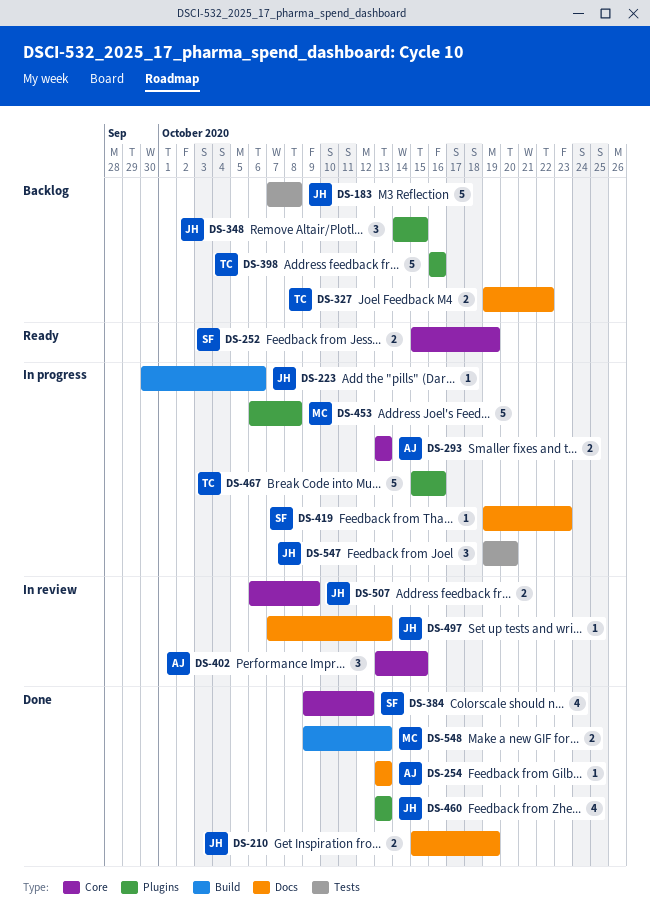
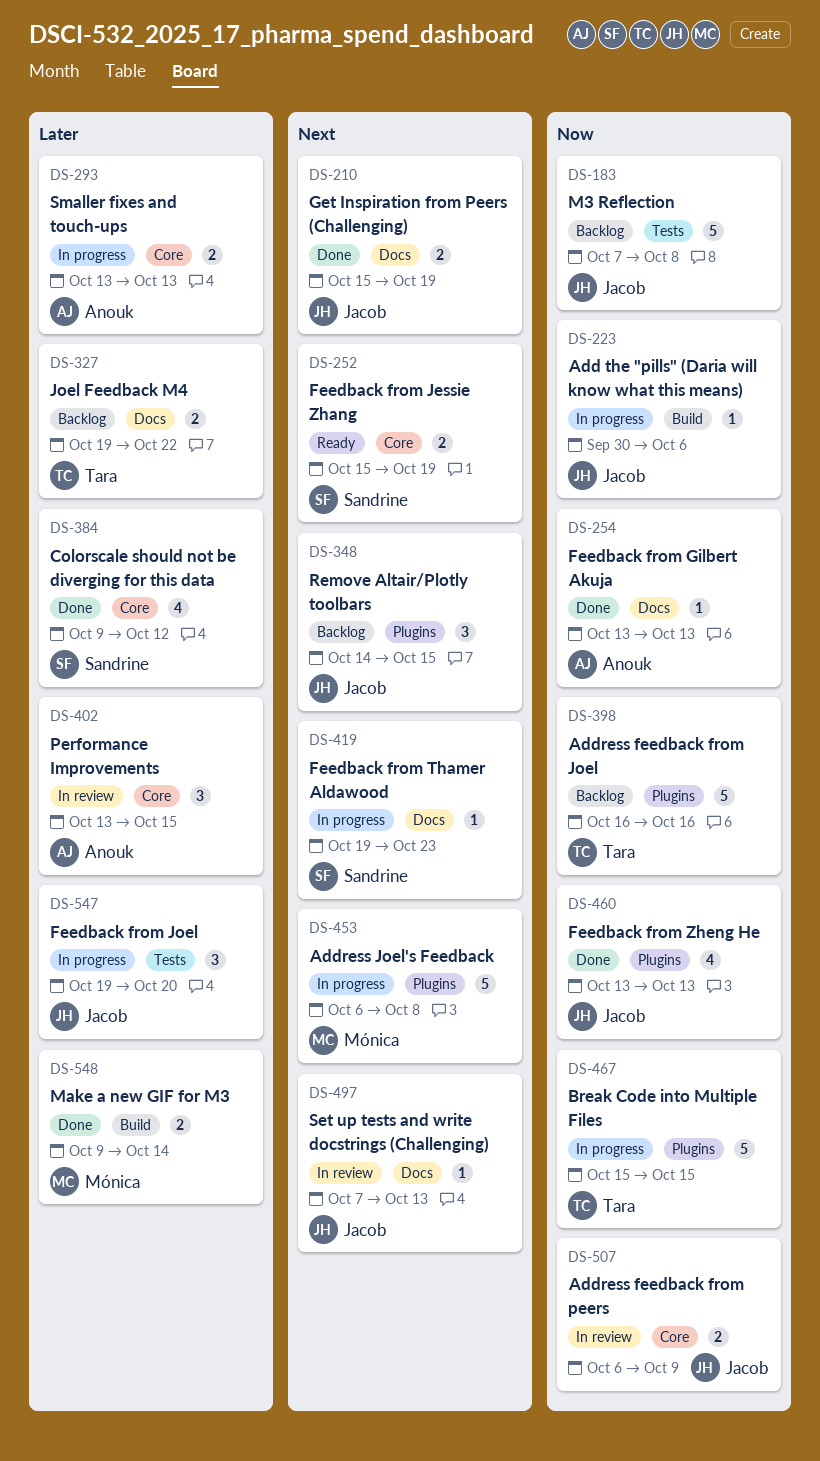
DS-467, due: Oct 16 -> Oct 15
DS-548, due: Oct 13 -> Oct 14

